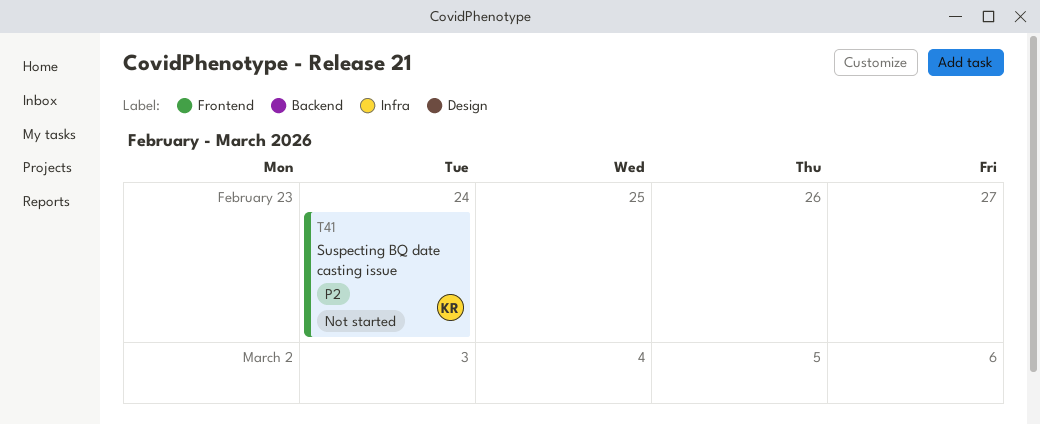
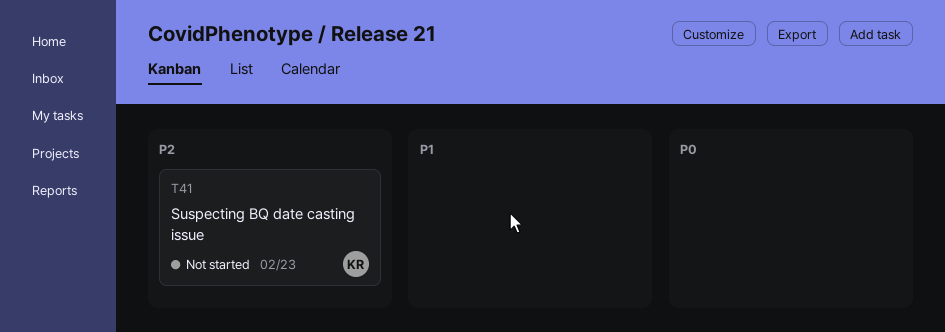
T41, due: Feb 24 -> Feb 23

